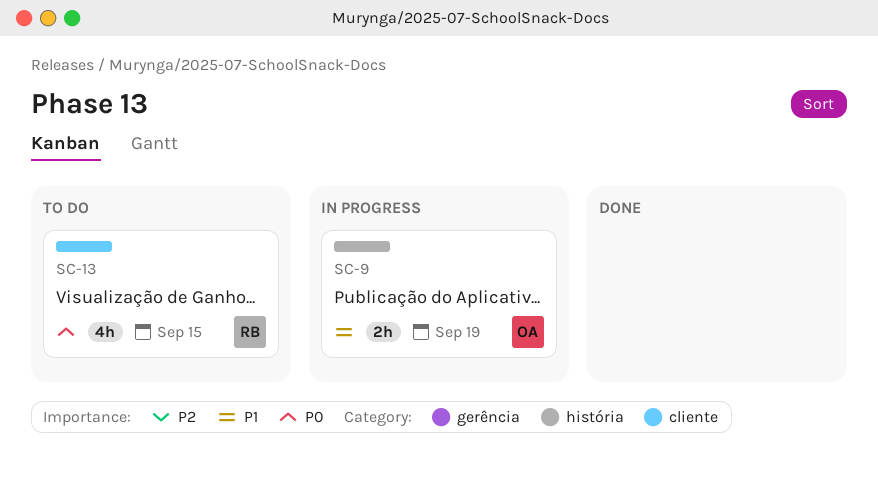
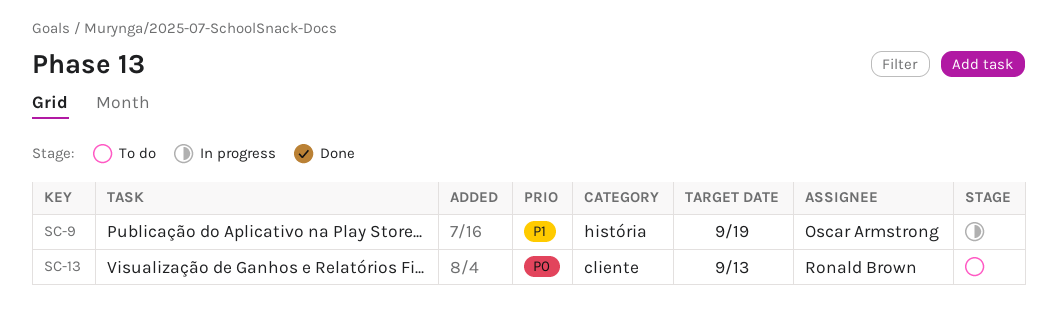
SC-13, due: Sep 15 -> Sep 13

